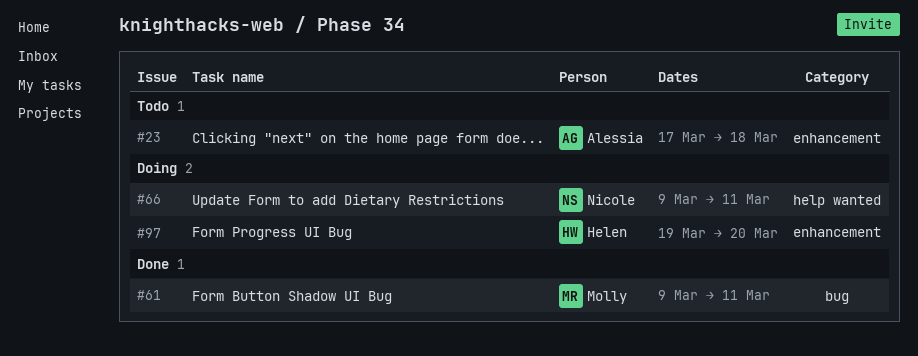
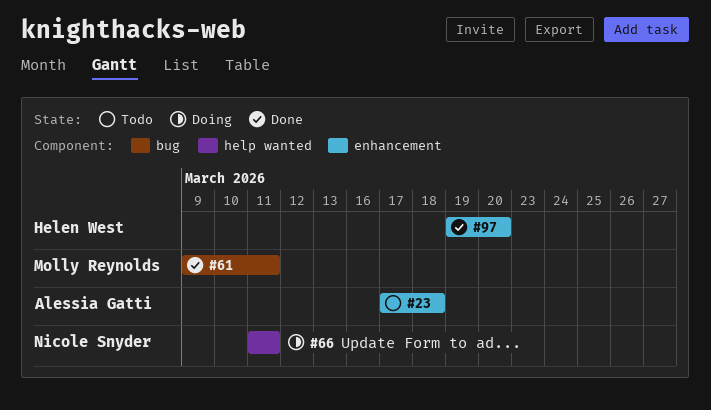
#66, start: Mar 9 -> Mar 11
#97, status: Doing -> Done

